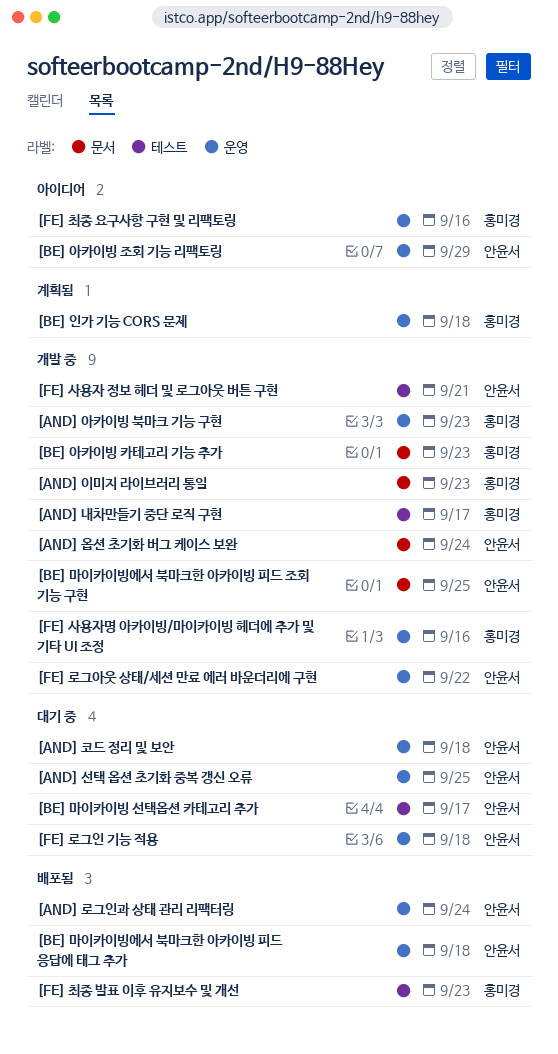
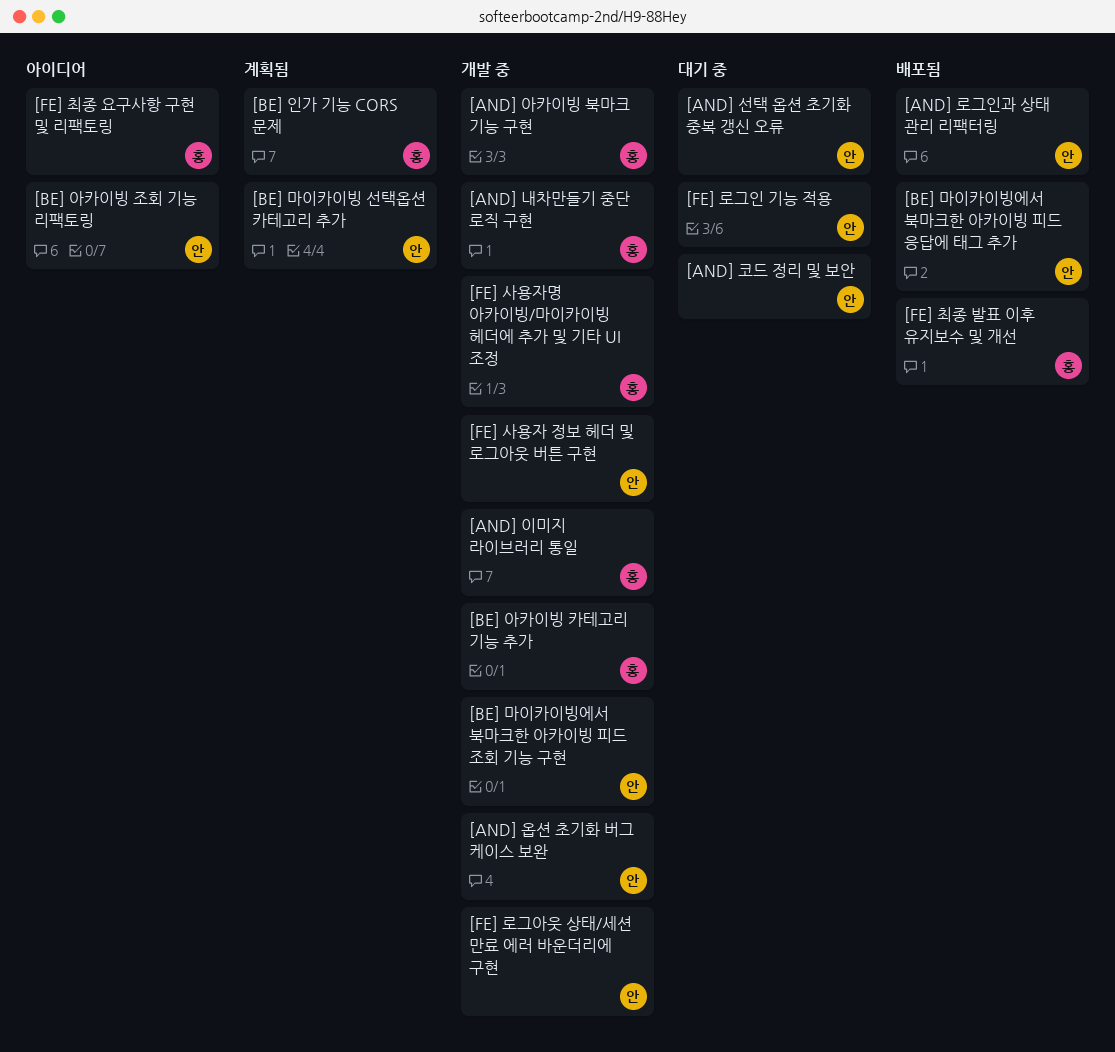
[BE] 마이카이빙 선택옵션 카테고리 추가, status: 대기 중 -> 계획됨

